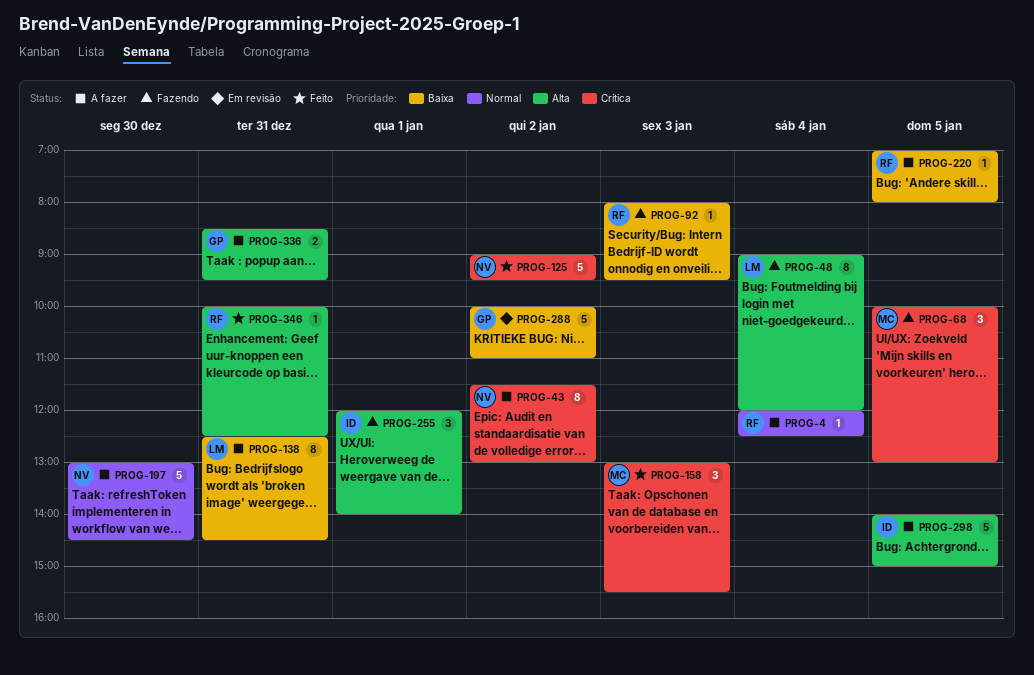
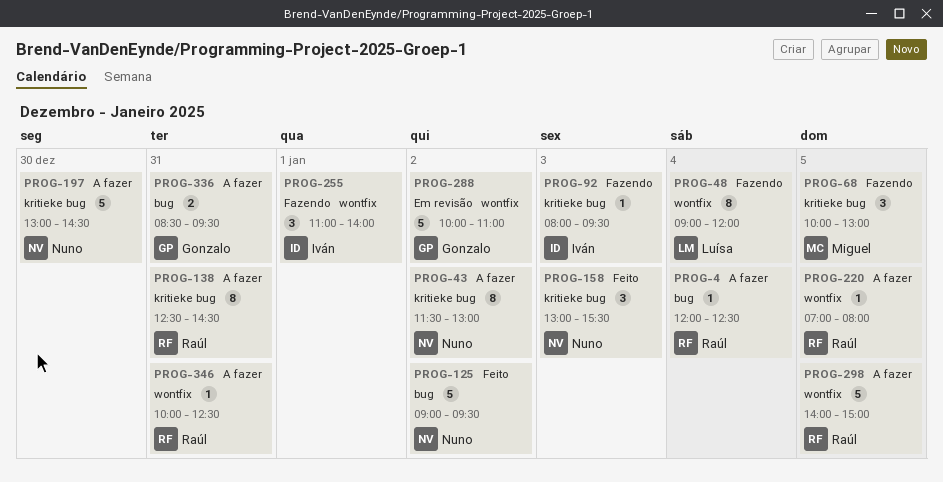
PROG-92, owner: Raúl -> Iván
PROG-138, owner: Luísa -> Raúl
PROG-158, owner: Miguel -> Nuno
PROG-255, begins: 12:00 -> 11:00
PROG-298, owner: Iván -> Raúl
PROG-346, status: Feito -> A fazer

